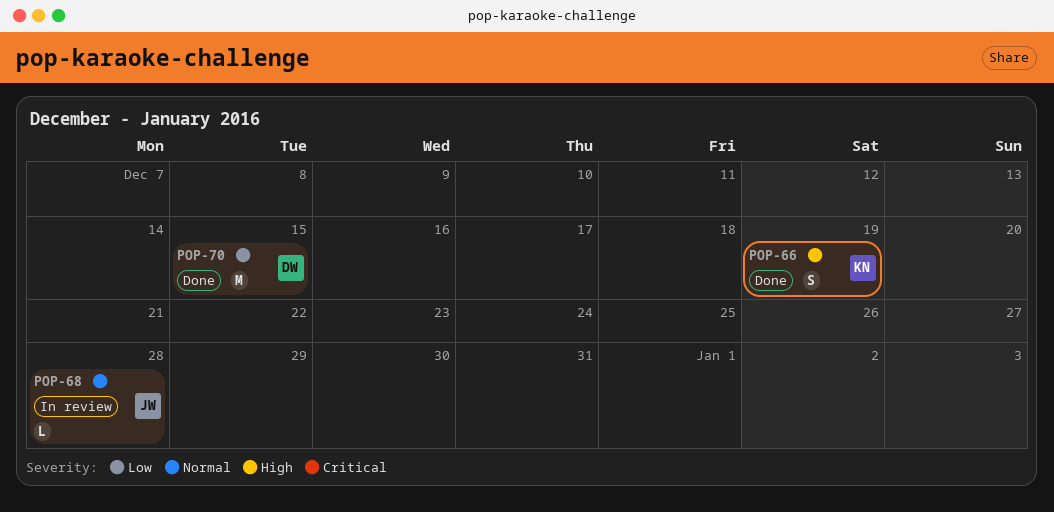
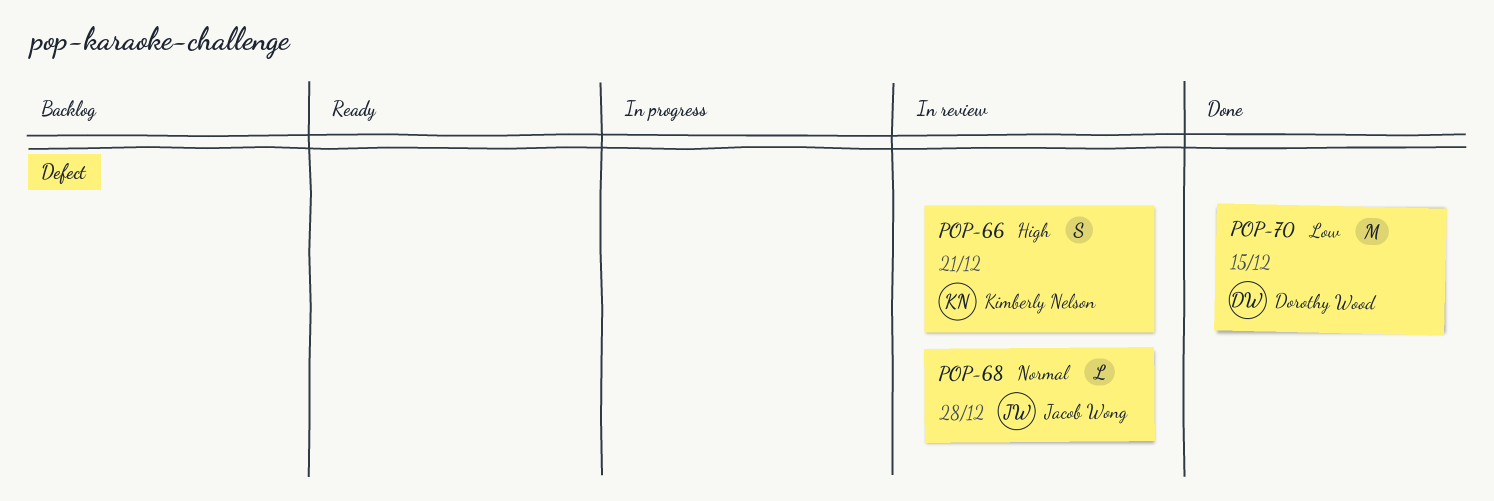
POP-66, status: Done -> In review
POP-66, due: Dec 19 -> Dec 21

